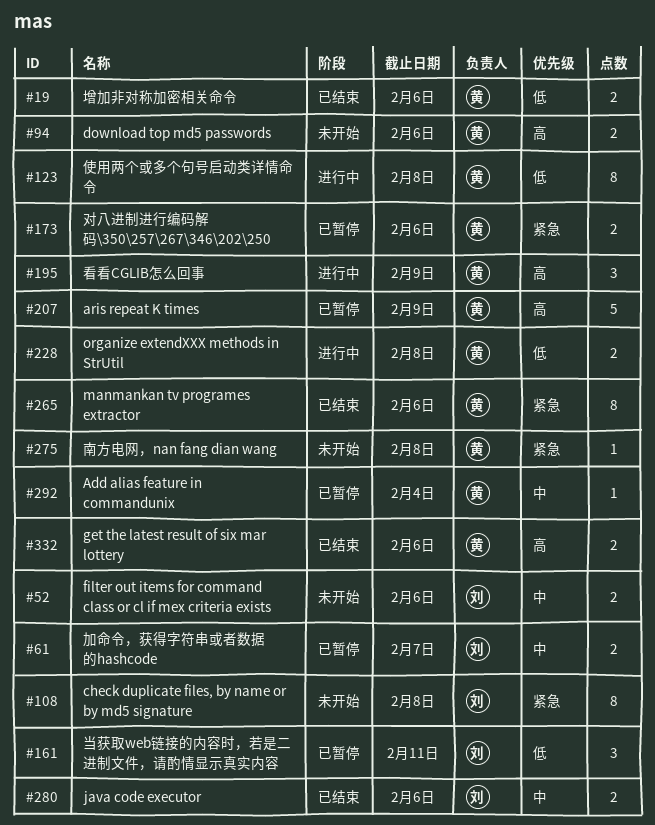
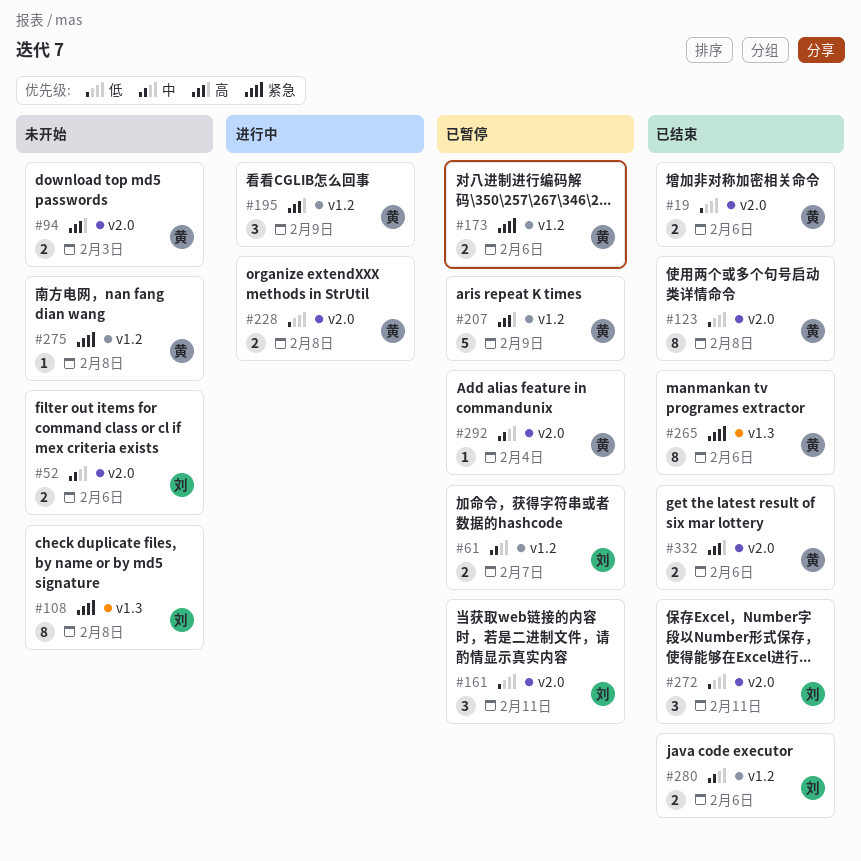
#94, due: Feb 6 -> Feb 3
#123, status: 进行中 -> 已结束
#272: none -> present

